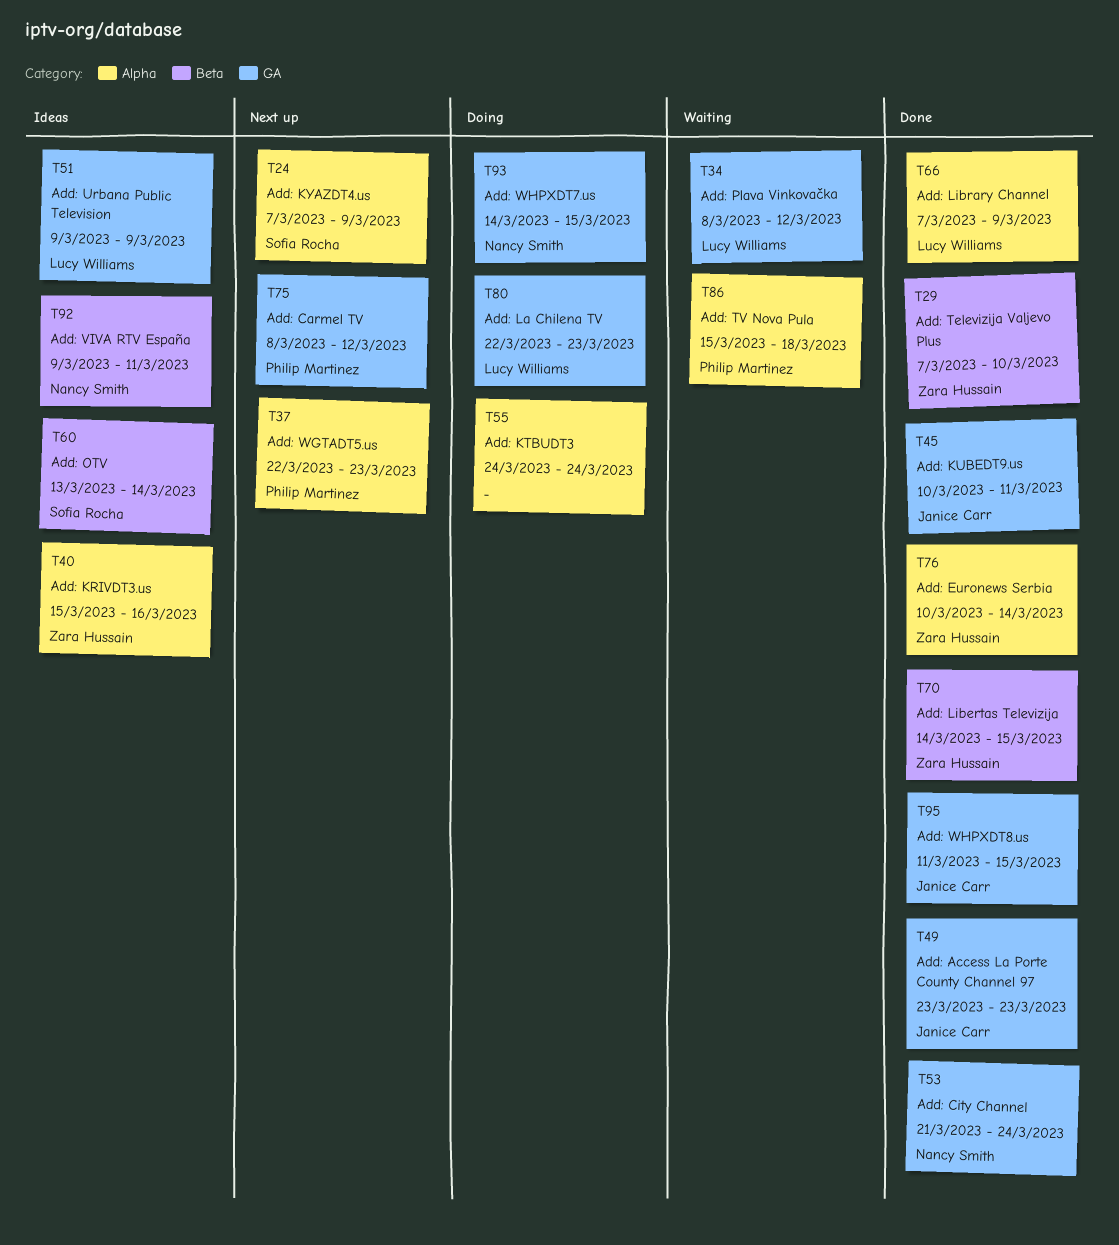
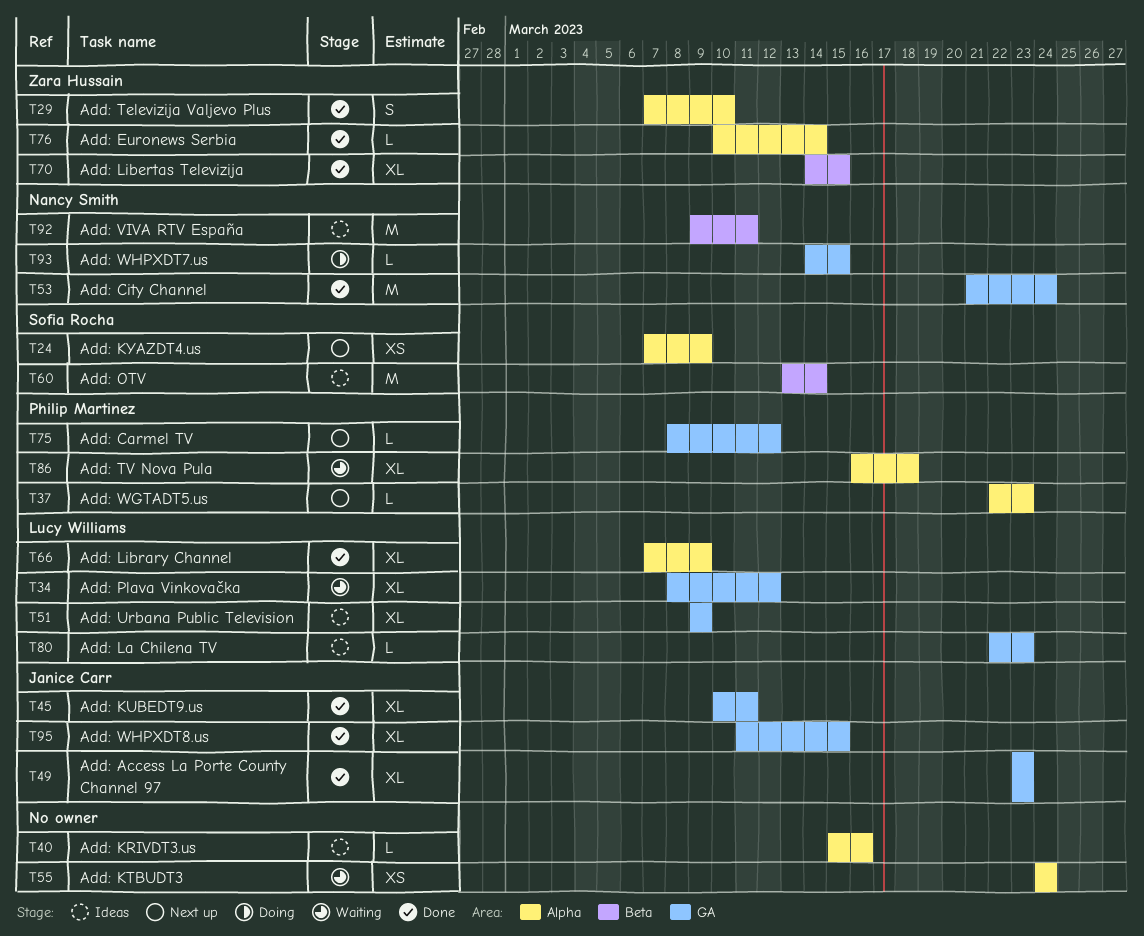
T29, label: Beta -> Alpha
T40, owner: Zara Hussain -> none
T55, status: Doing -> Waiting
T80, status: Doing -> Ideas
T86, start: Mar 15 -> Mar 16

